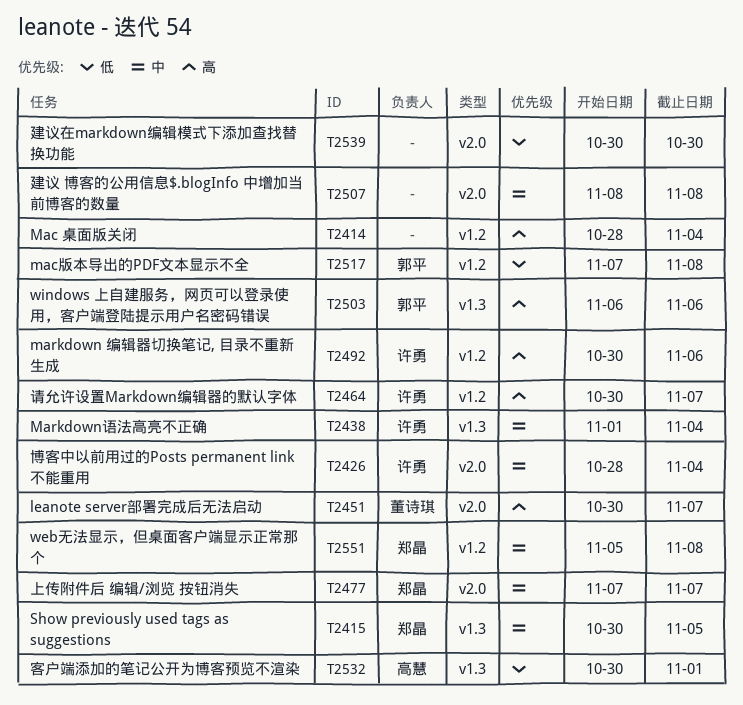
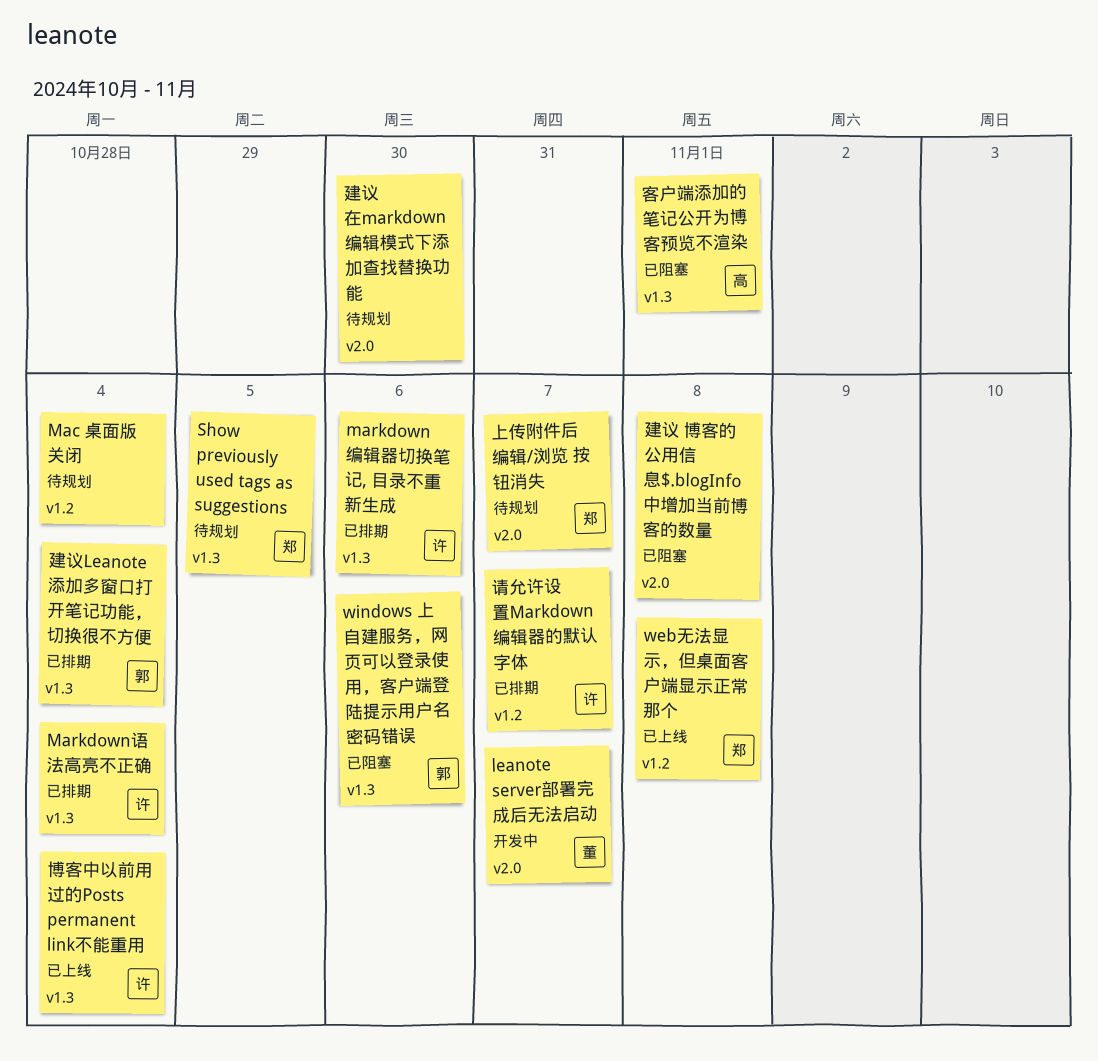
mac版本导出的PDF文本显示不全: present -> none
markdown 编辑器切换笔记, 目录不重新生成, label: v1.2 -> v1.3
博客中以前用过的Posts permanent link不能重用, label: v2.0 -> v1.3
建议Leanote添加多窗口打开笔记功能，切换很不方便: none -> present

